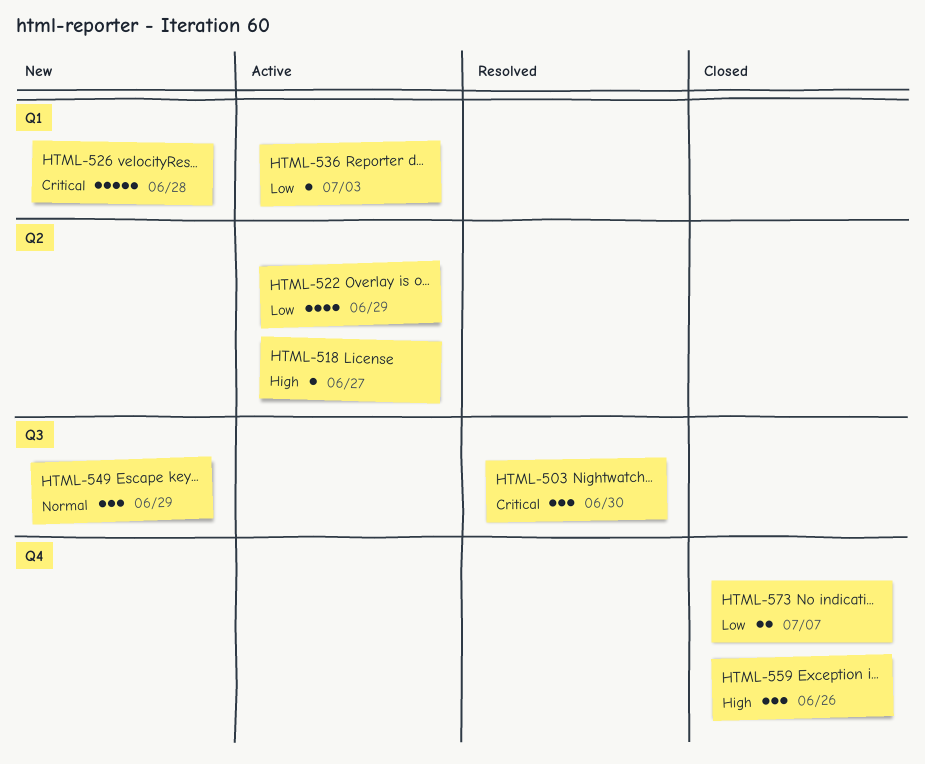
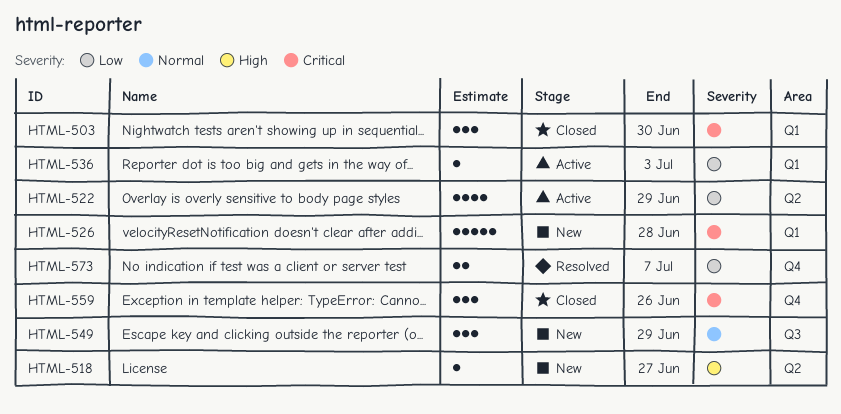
HTML-503, status: Resolved -> Closed
HTML-503, label: Q3 -> Q1
HTML-518, status: Active -> New
HTML-559, priority: High -> Critical
HTML-573, status: Closed -> Resolved

